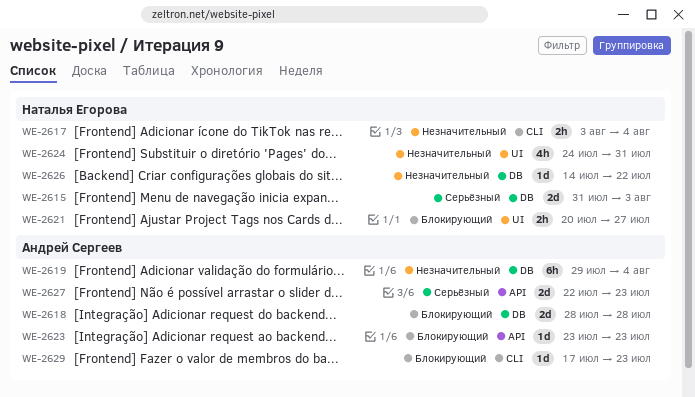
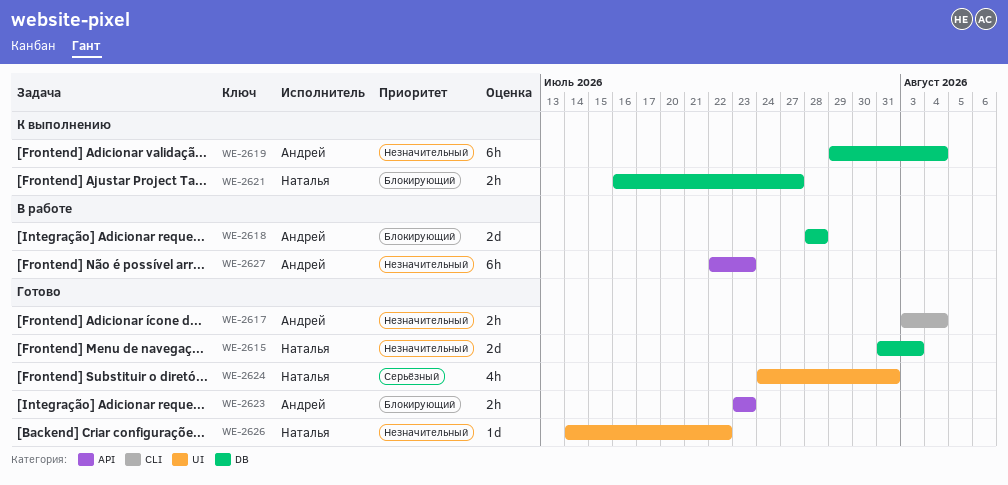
WE-2615, priority: Серьёзный -> Незначительный
WE-2617, owner: Наталья Егорова -> Андрей Сергеев
WE-2621, label: UI -> DB
WE-2621, start: Jul 20 -> Jul 16
WE-2623, estimate: 1d -> 2h
WE-2624, priority: Незначительный -> Серьёзный
WE-2626, label: DB -> UI
WE-2627, priority: Серьёзный -> Незначительный
WE-2627, estimate: 2d -> 6h
WE-2629: present -> none

